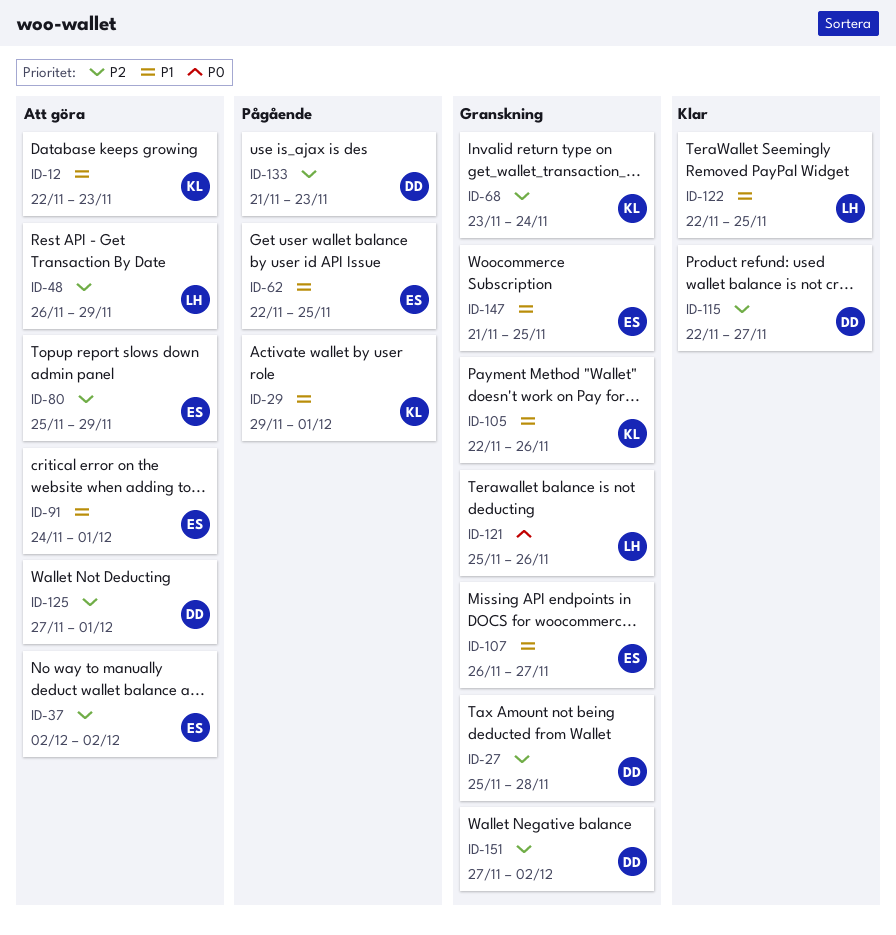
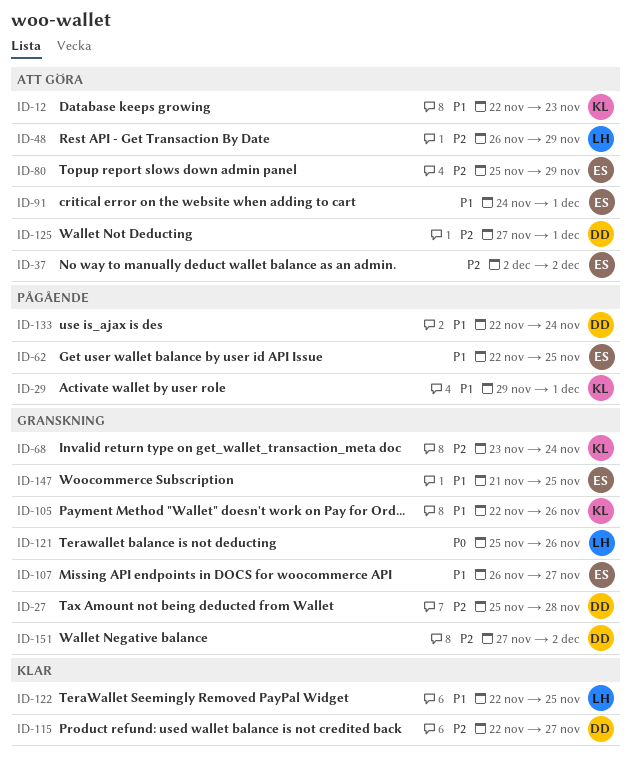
ID-133, priority: P2 -> P1
ID-133, start: Nov 21 -> Nov 22
ID-133, due: Nov 23 -> Nov 24

